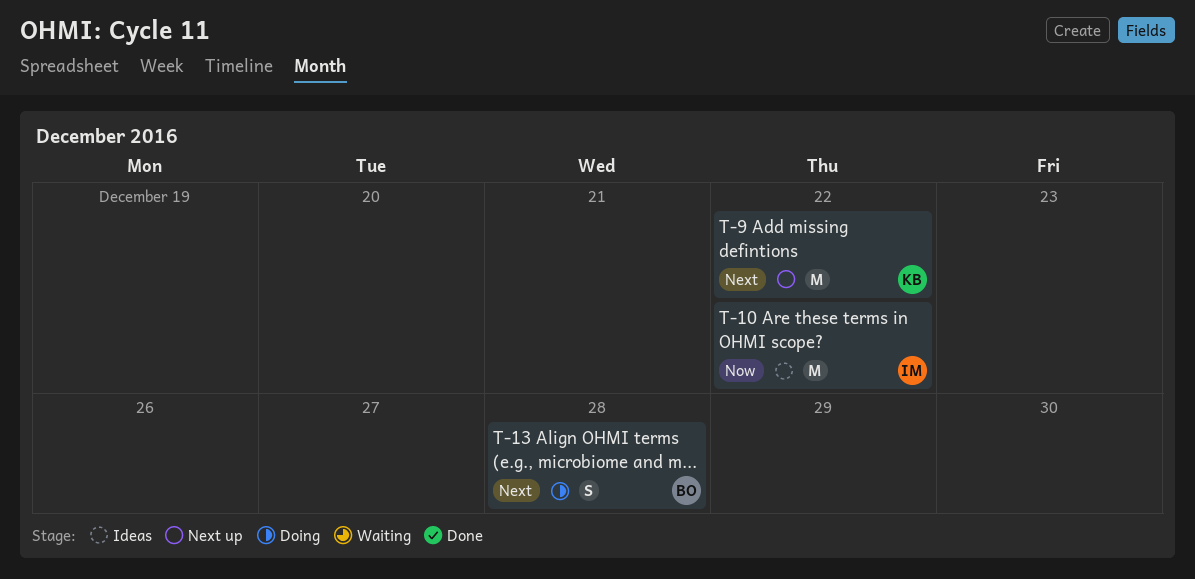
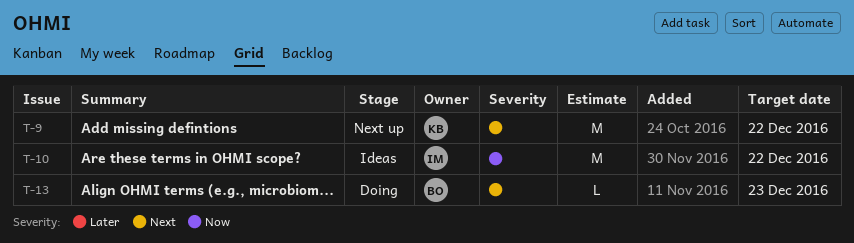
T-13, estimate: S -> L
T-13, due: Dec 28 -> Dec 23

